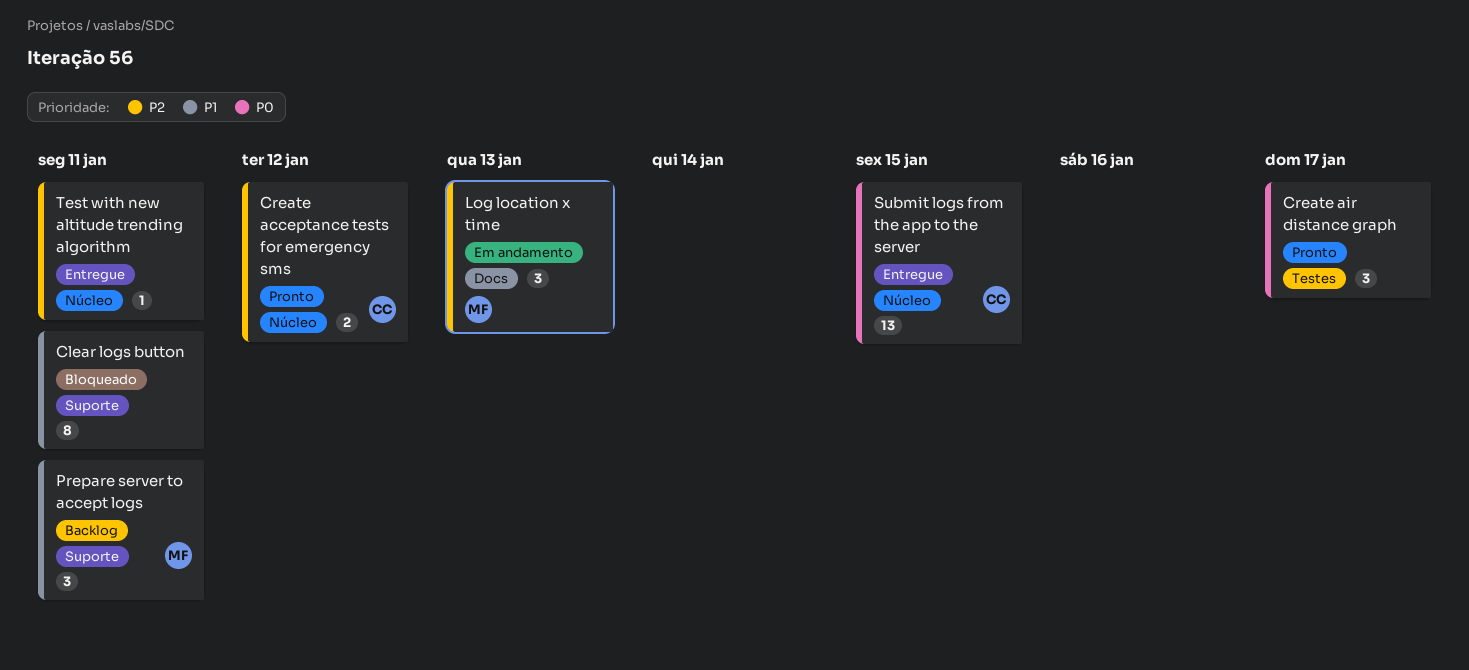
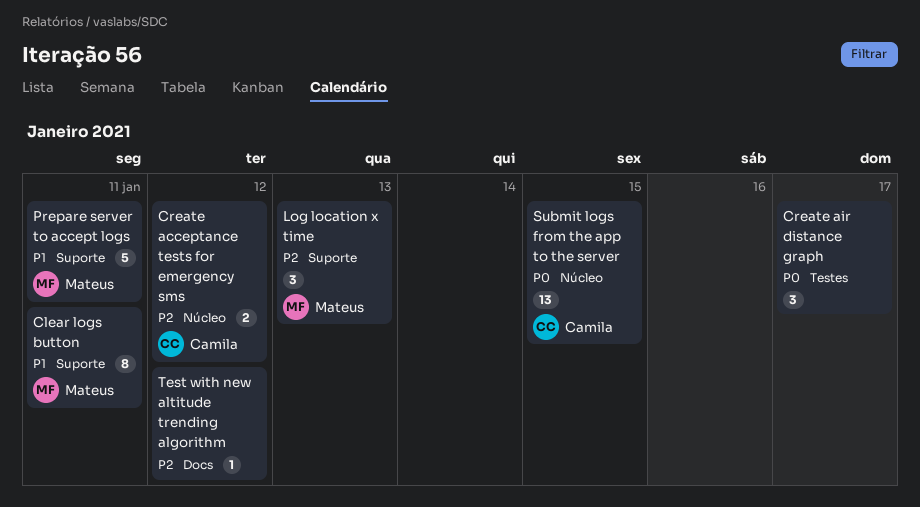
Clear logs button, owner: none -> Mateus
Log location x time, label: Docs -> Suporte
Prepare server to accept logs, estimate: 3 -> 5
Test with new altitude trending algorithm, label: Núcleo -> Docs
Test with new altitude trending algorithm, due: Jan 11 -> Jan 12

